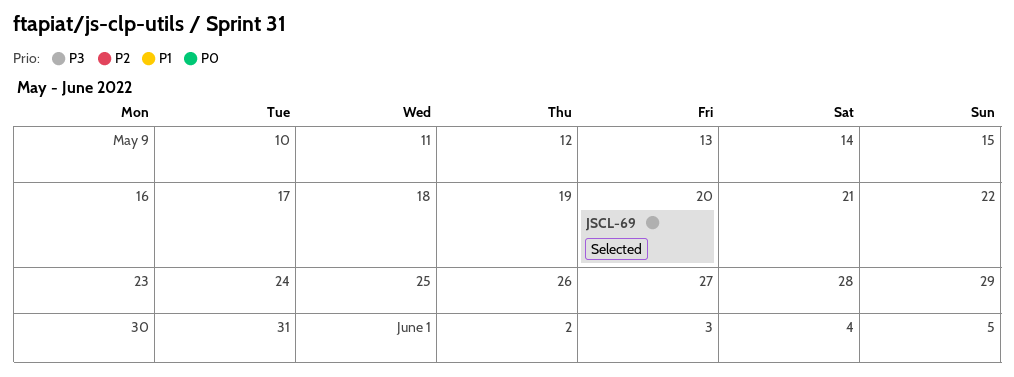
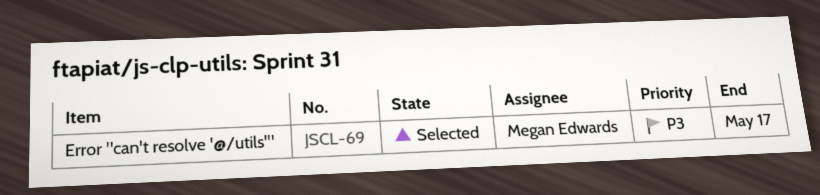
JSCL-69, due: May 20 -> May 17

